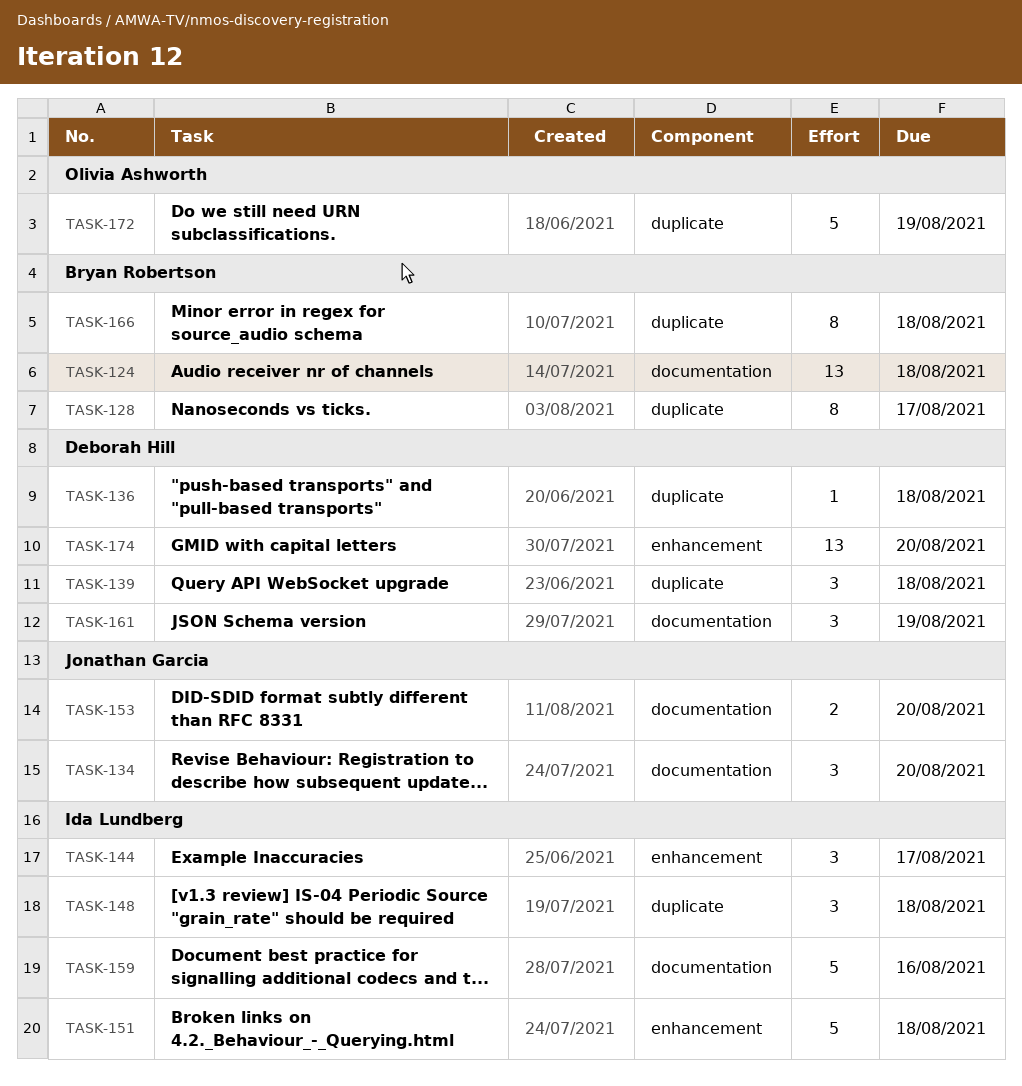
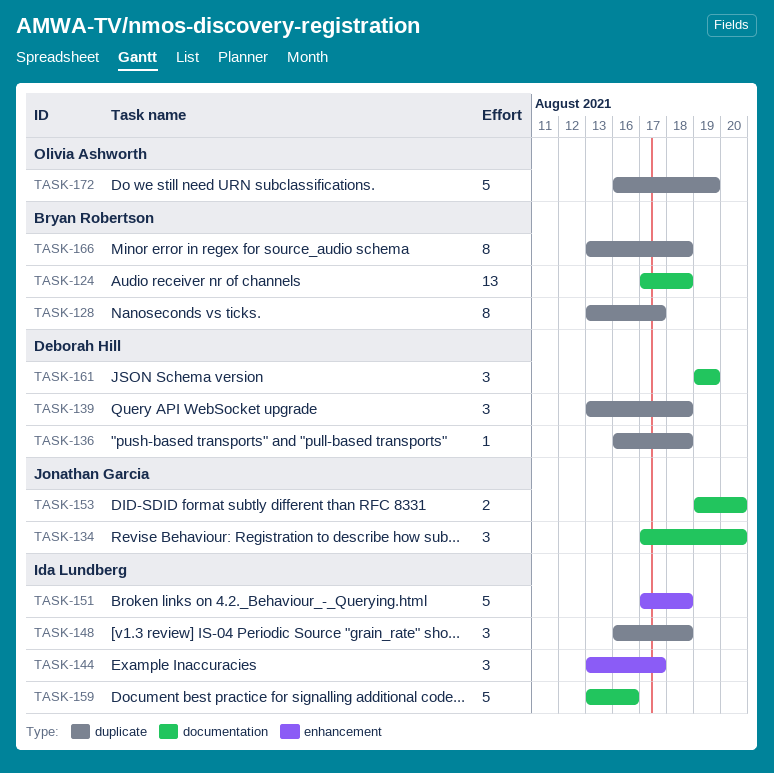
TASK-174: present -> none

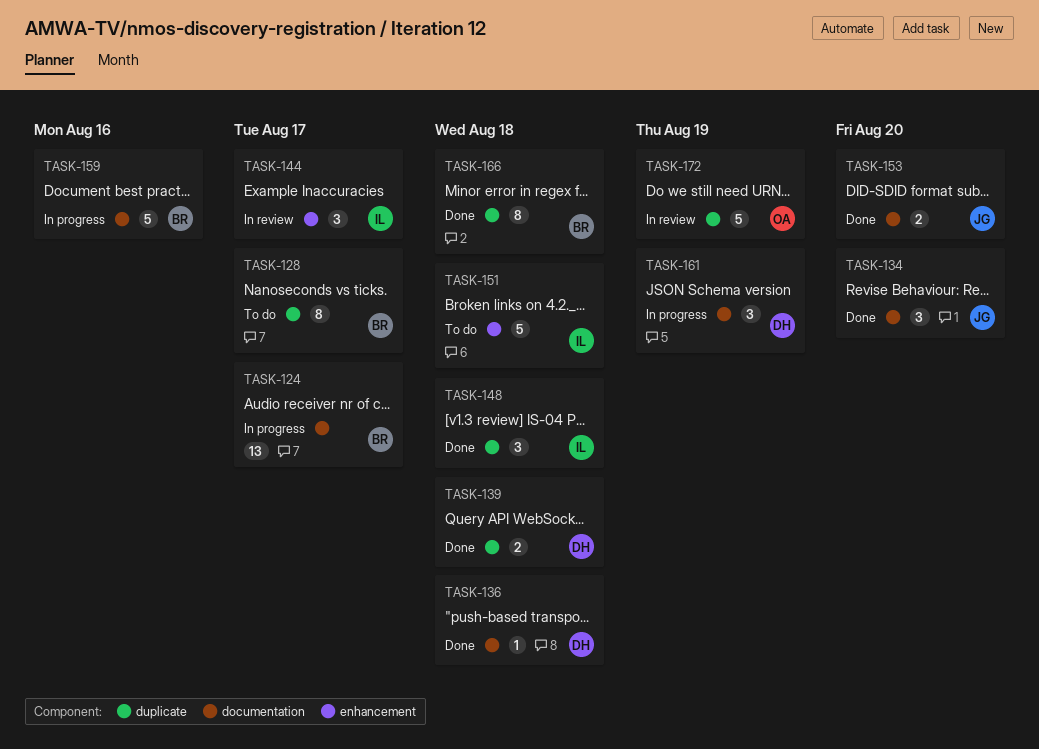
TASK-124, due: Aug 18 -> Aug 17
TASK-136, label: duplicate -> documentation
TASK-139, estimate: 3 -> 2
TASK-159, owner: Ida Lundberg -> Bryan Robertson

